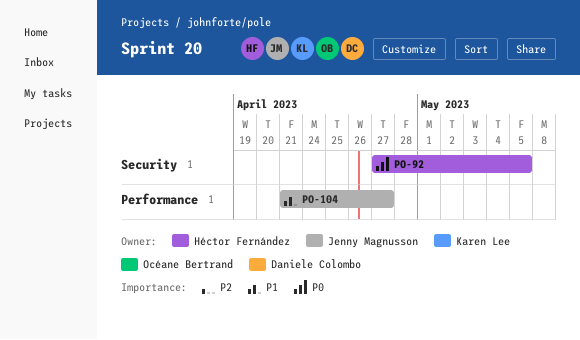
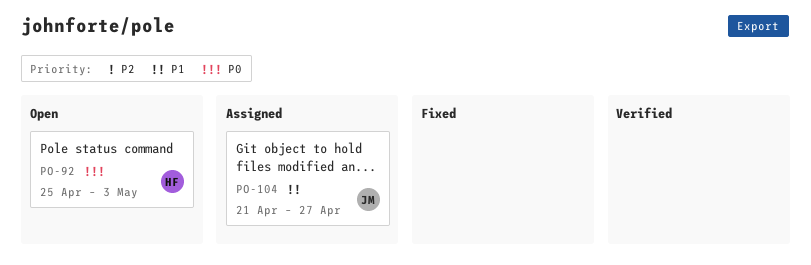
PO-92, start: Apr 27 -> Apr 25
PO-92, due: May 5 -> May 3

